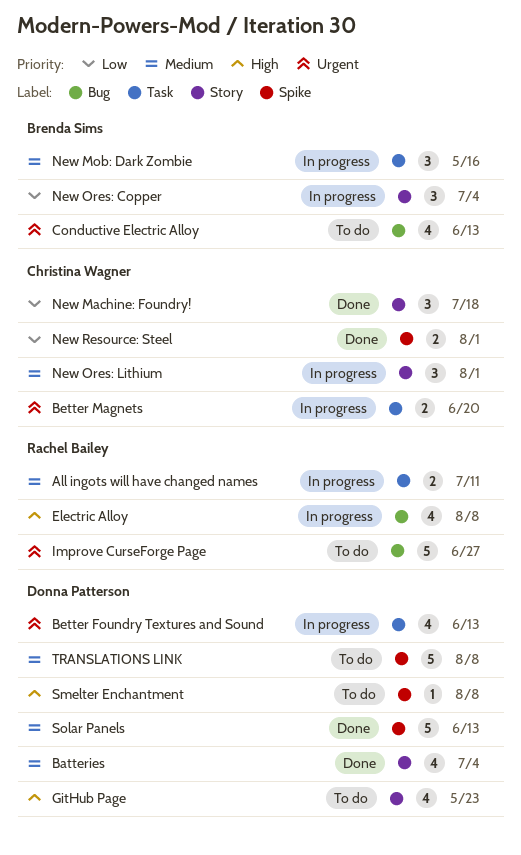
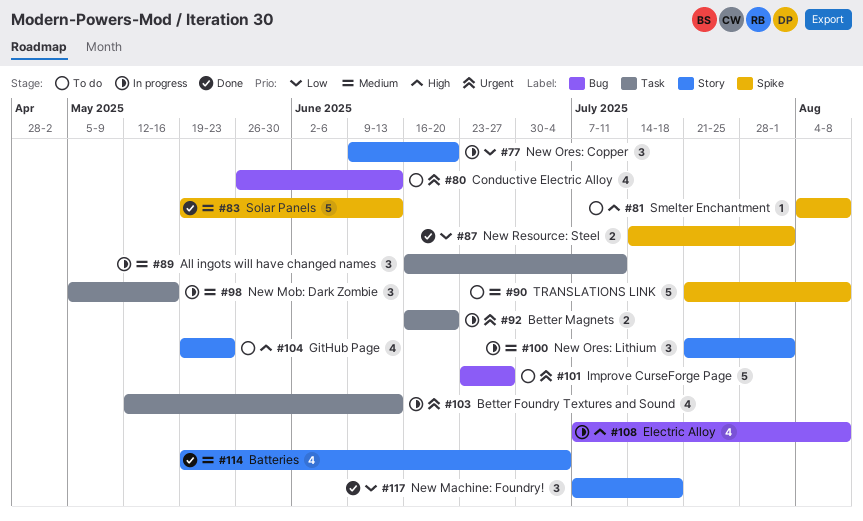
All ingots will have changed names, estimate: 2 -> 3
New Ores: Copper, due: Jul 4 -> Jun 20

